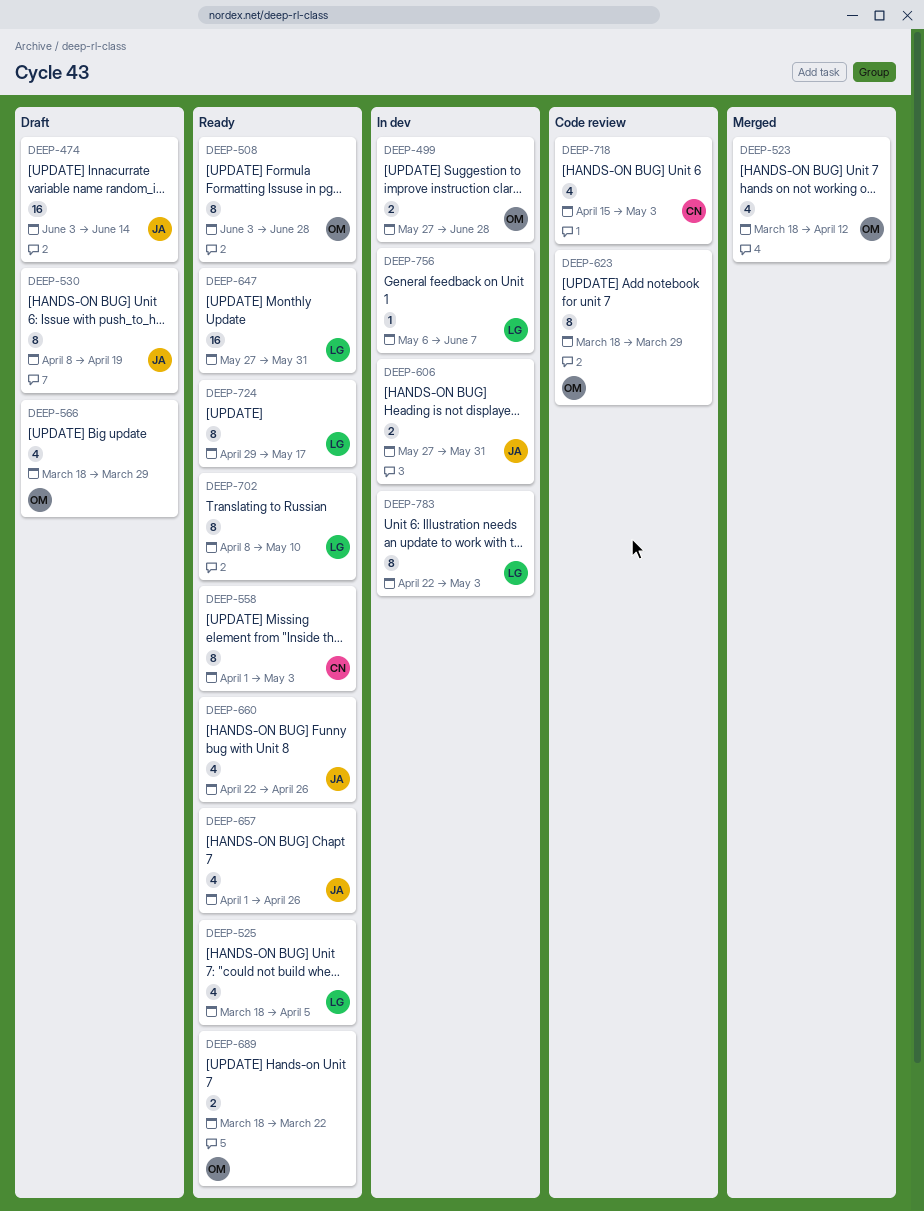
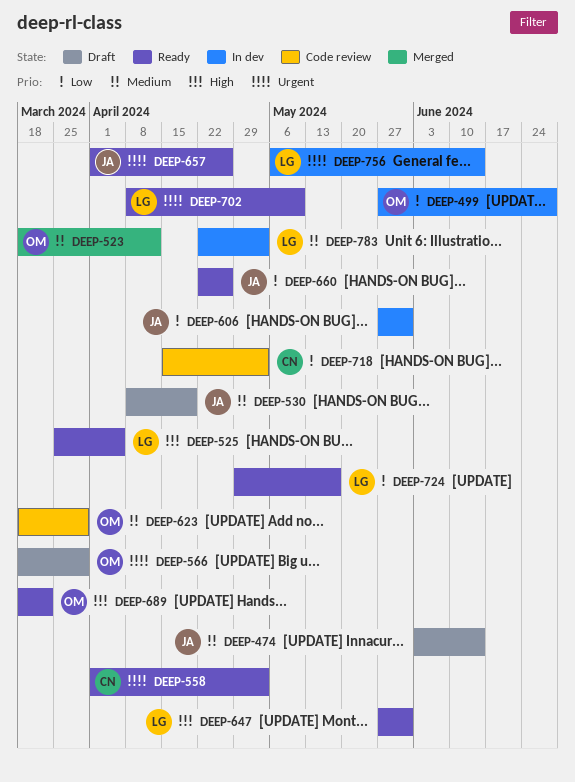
DEEP-508: present -> none
DEEP-525, start: Mar 18 -> Mar 25
DEEP-756, due: Jun 7 -> Jun 14

